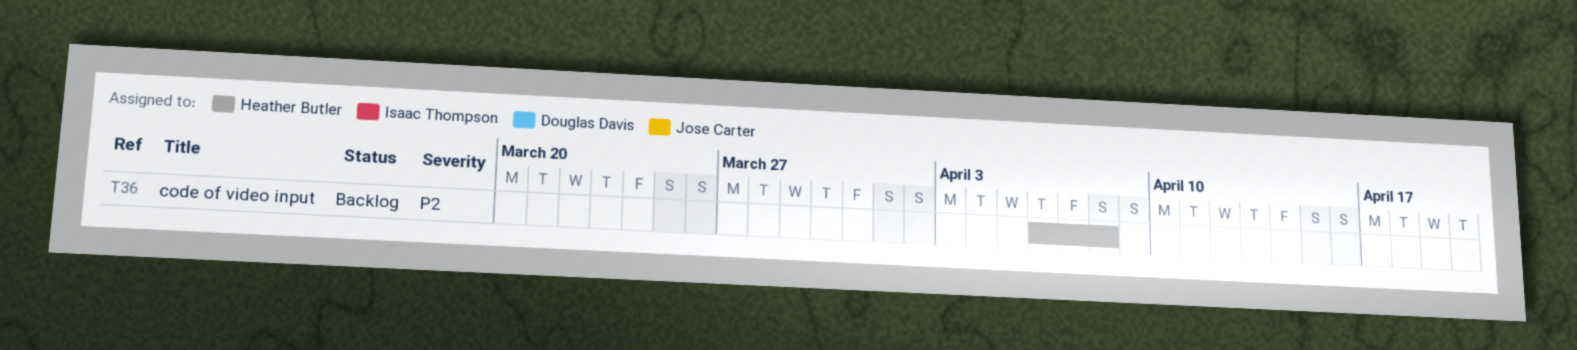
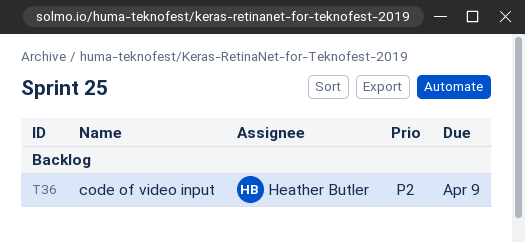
T36, due: Apr 8 -> Apr 9

